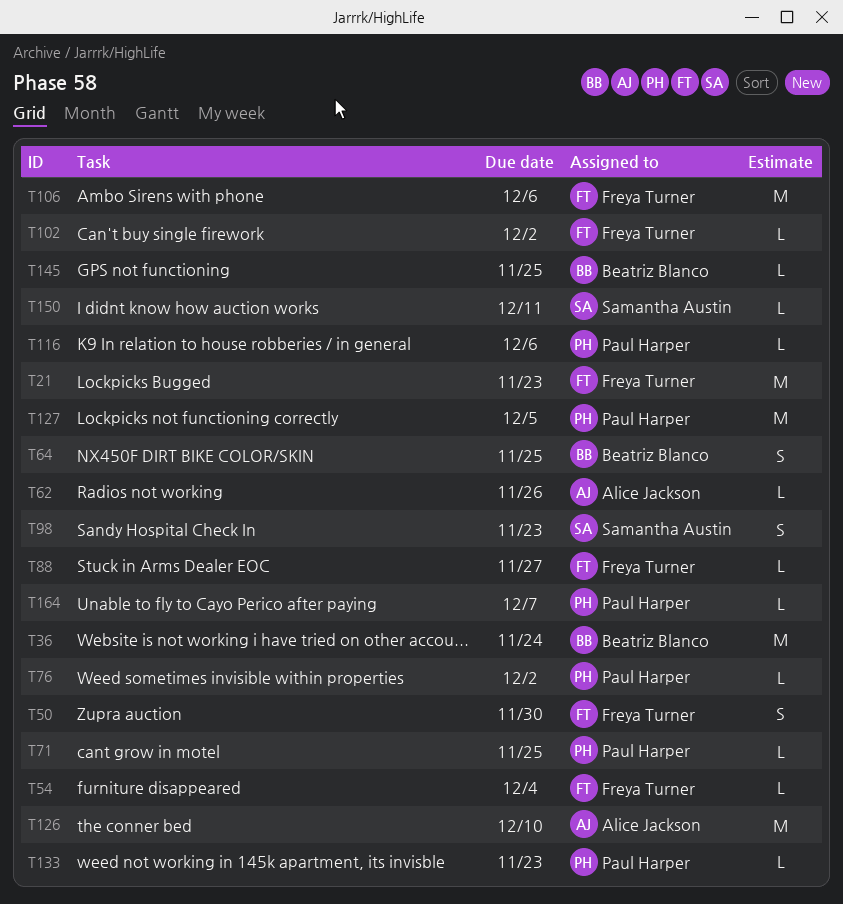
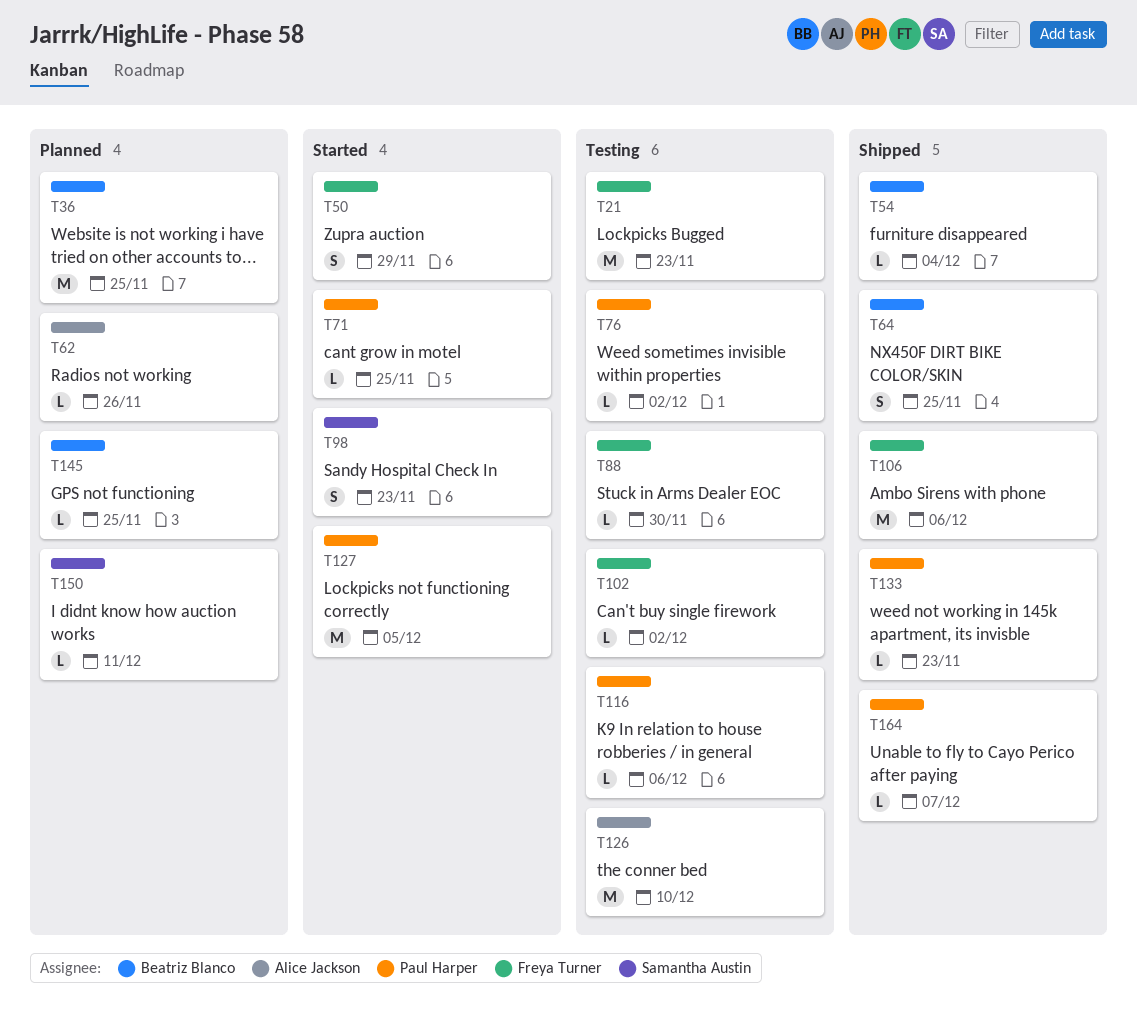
T36, due: Nov 24 -> Nov 25
T50, due: Nov 30 -> Nov 29
T54, owner: Freya Turner -> Beatriz Blanco
T88, due: Nov 27 -> Nov 30

